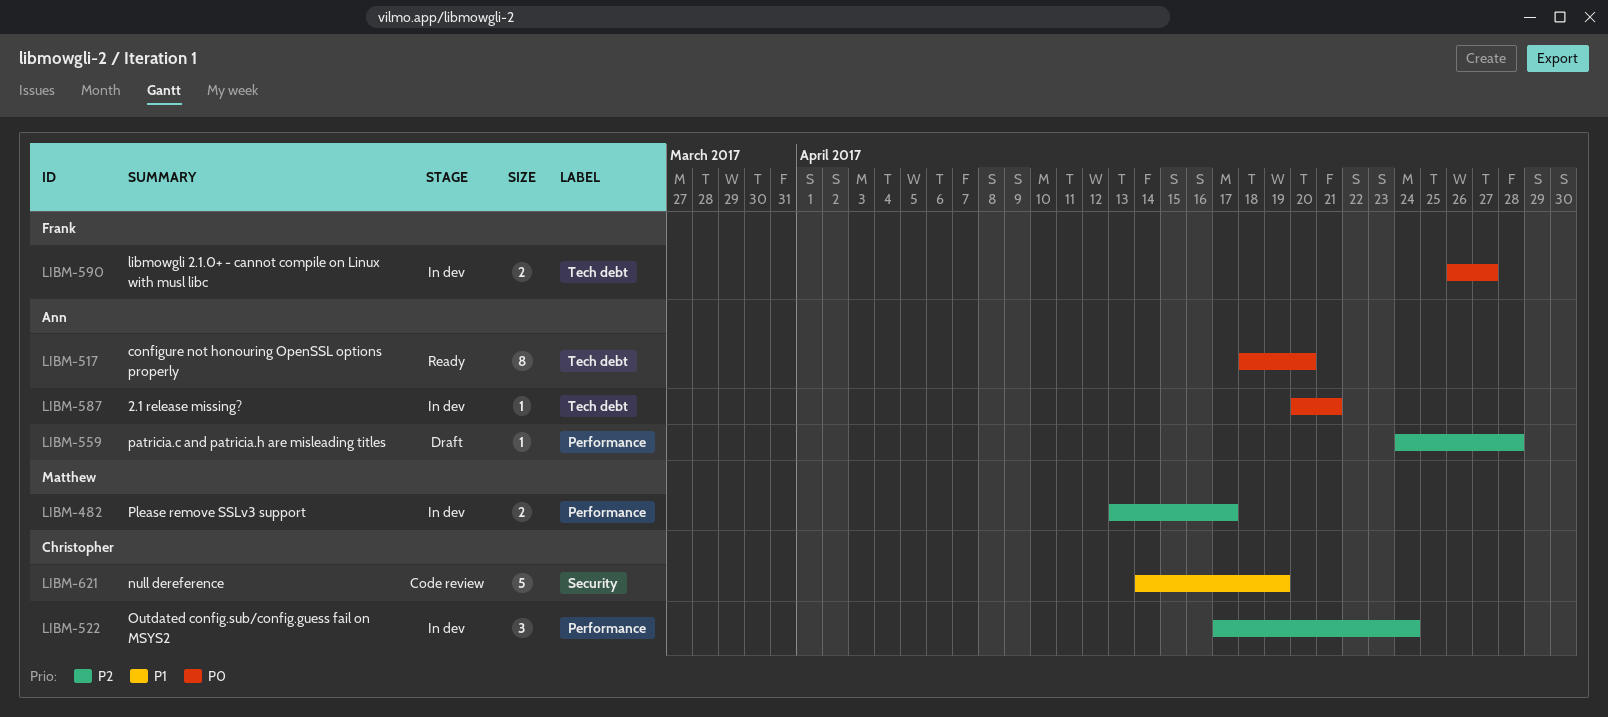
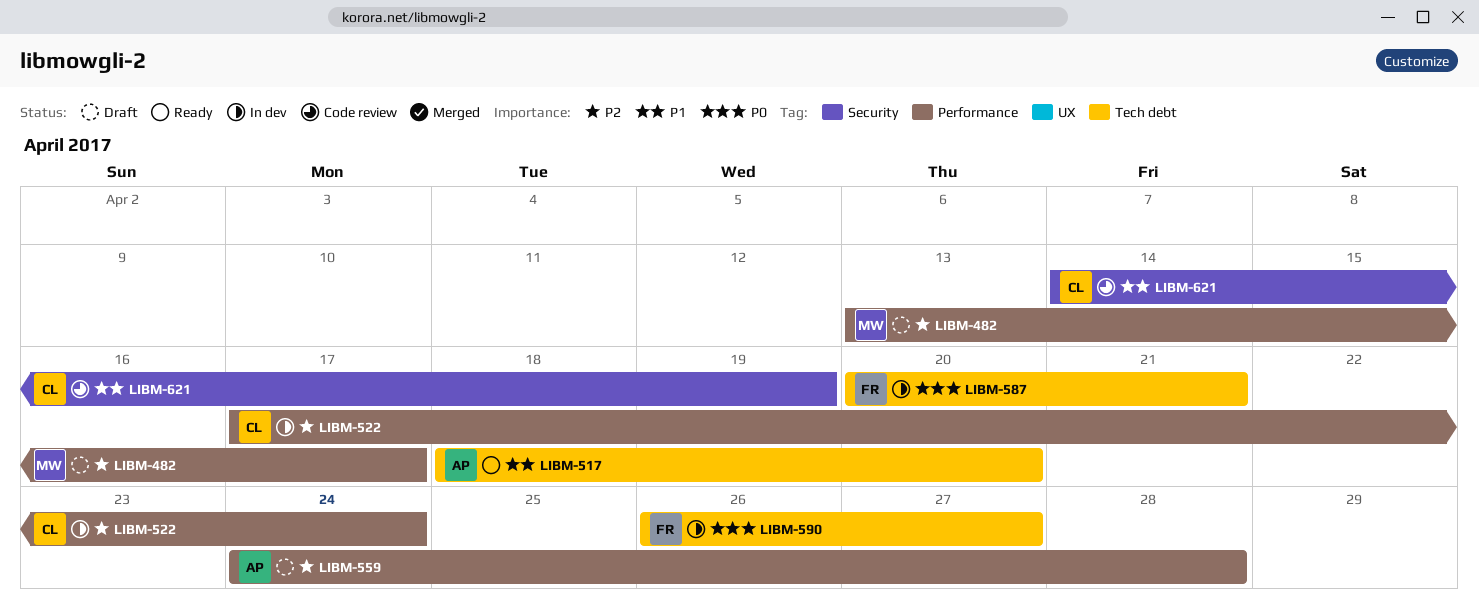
LIBM-482, status: In dev -> Draft
LIBM-517, priority: P0 -> P1
LIBM-587, owner: Ann -> Frank

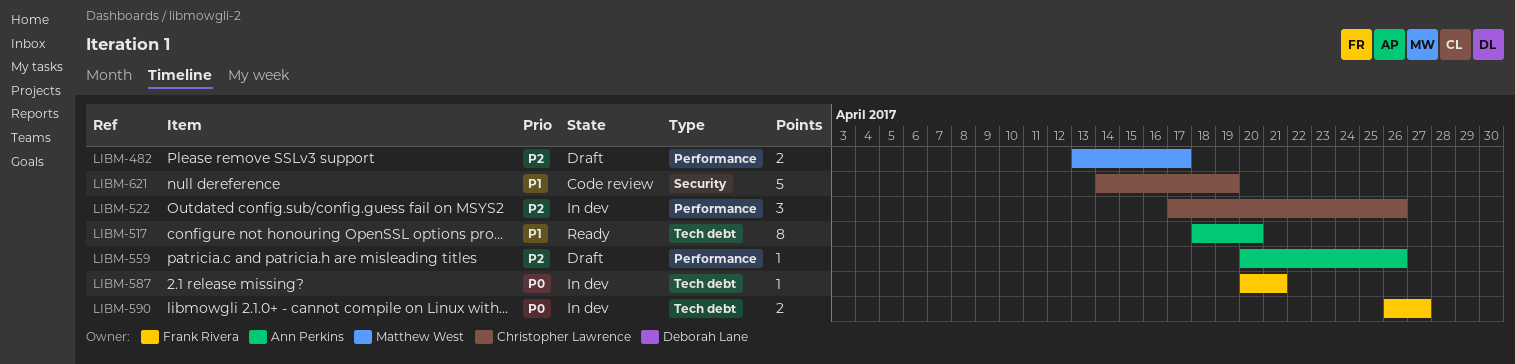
LIBM-522, due: Apr 24 -> Apr 26
LIBM-559, start: Apr 24 -> Apr 20
LIBM-559, due: Apr 28 -> Apr 26

